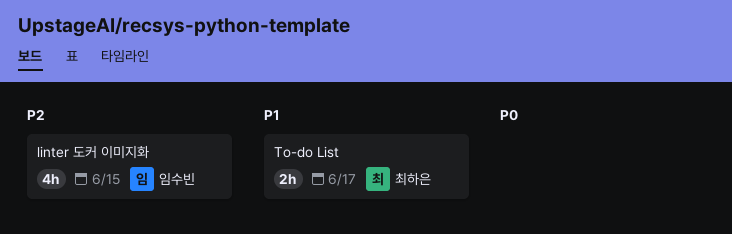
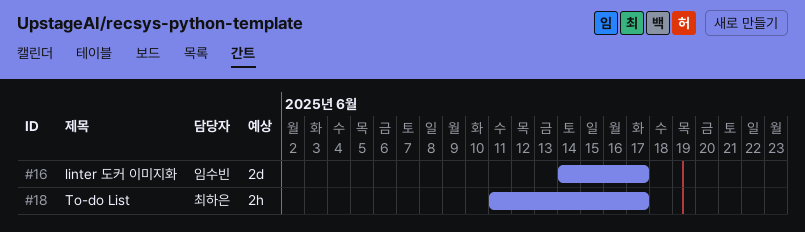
linter 도커 이미지화, estimate: 4h -> 2d
linter 도커 이미지화, due: Jun 15 -> Jun 17

